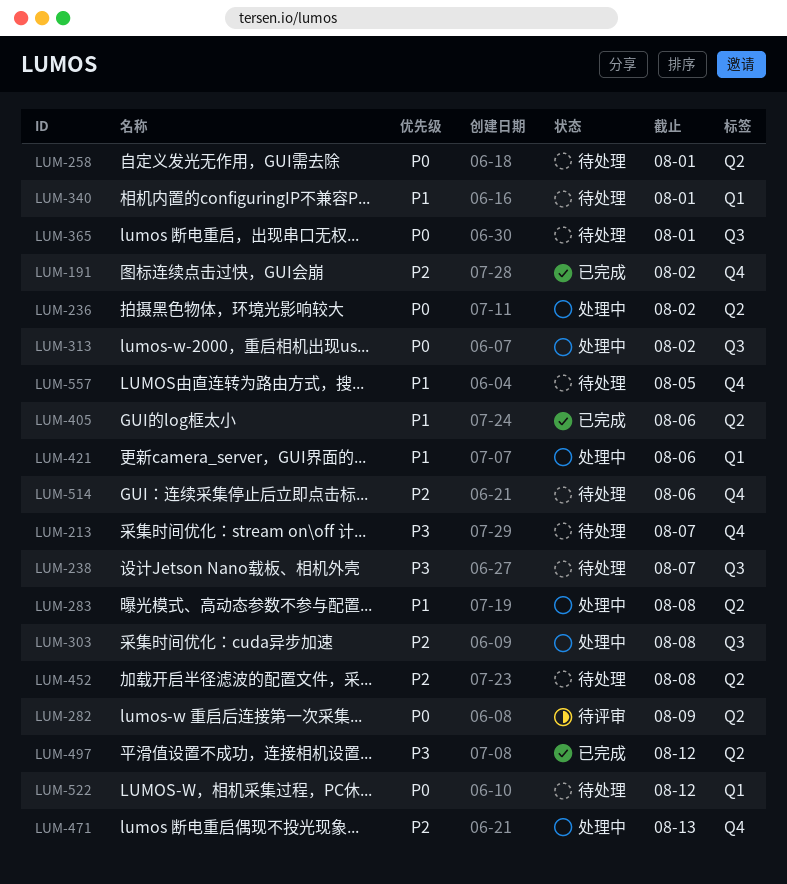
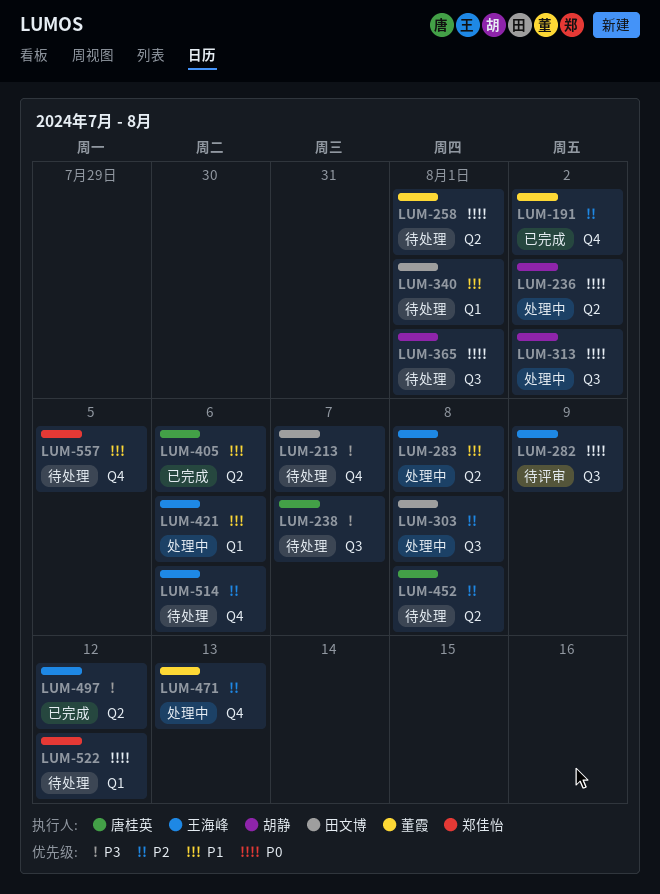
LUM-282, label: Q2 -> Q3

